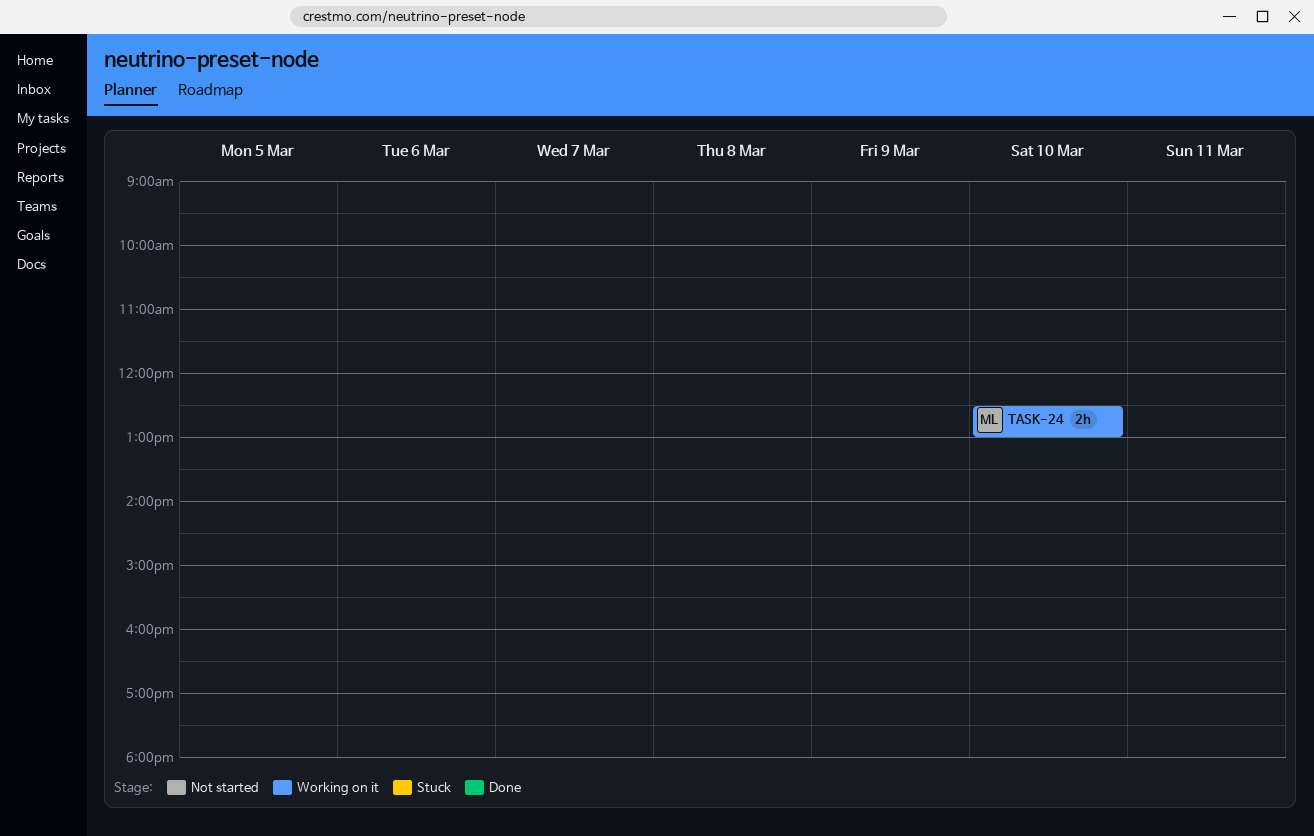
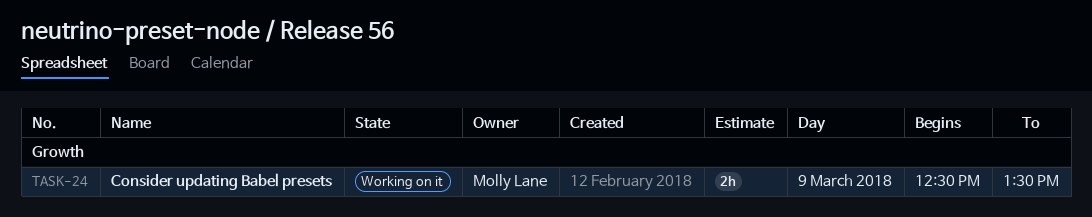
TASK-24, day: Mar 10 -> Mar 9
TASK-24, ends: 13:00 -> 13:30

